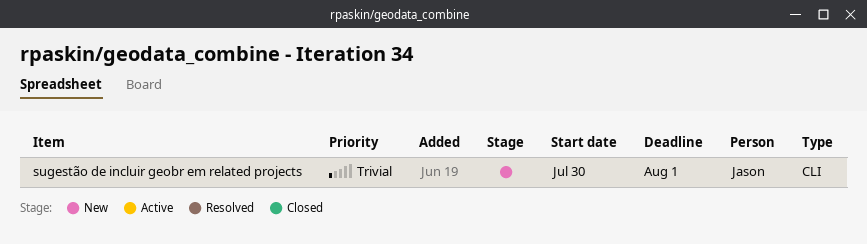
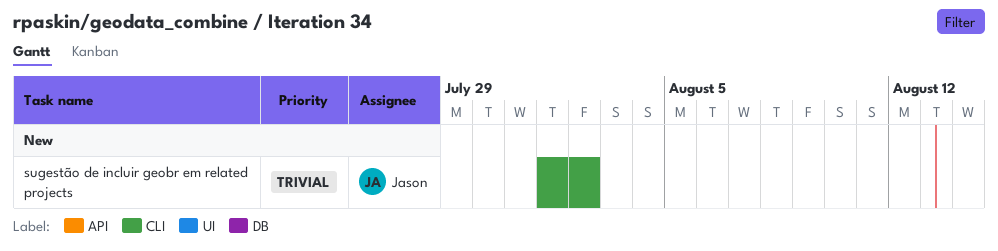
sugestão de incluir geobr em related projects, start: Jul 30 -> Aug 1
sugestão de incluir geobr em related projects, due: Aug 1 -> Aug 2

